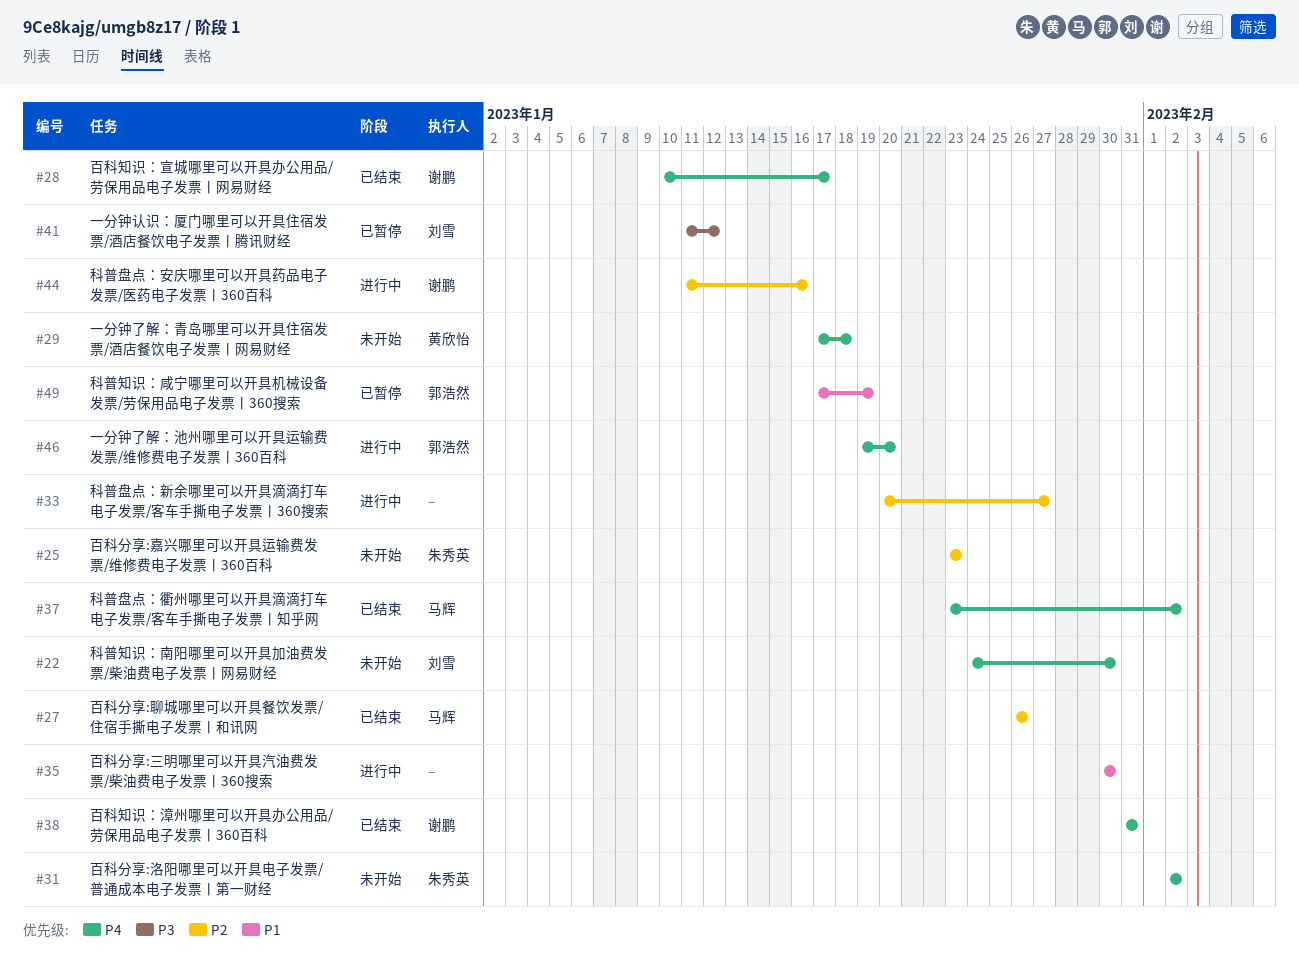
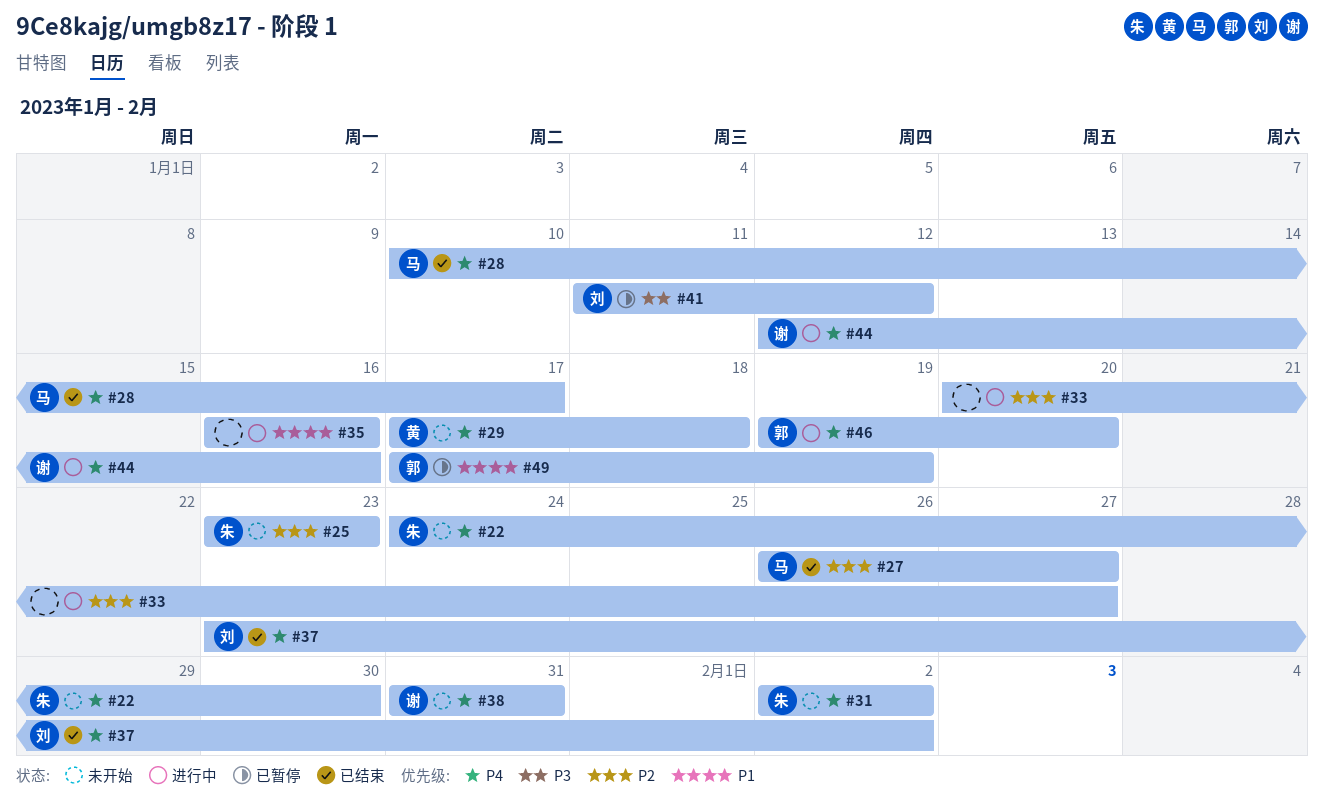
#22, owner: 刘雪 -> 朱秀英
#27, due: Jan 26 -> Jan 27
#28, owner: 谢鹏 -> 马辉
#35, start: Jan 30 -> Jan 16
#35, due: Jan 30 -> Jan 16
#37, owner: 马辉 -> 刘雪
#38, status: 已结束 -> 未开始
#44, priority: P2 -> P4
#44, start: Jan 11 -> Jan 12

